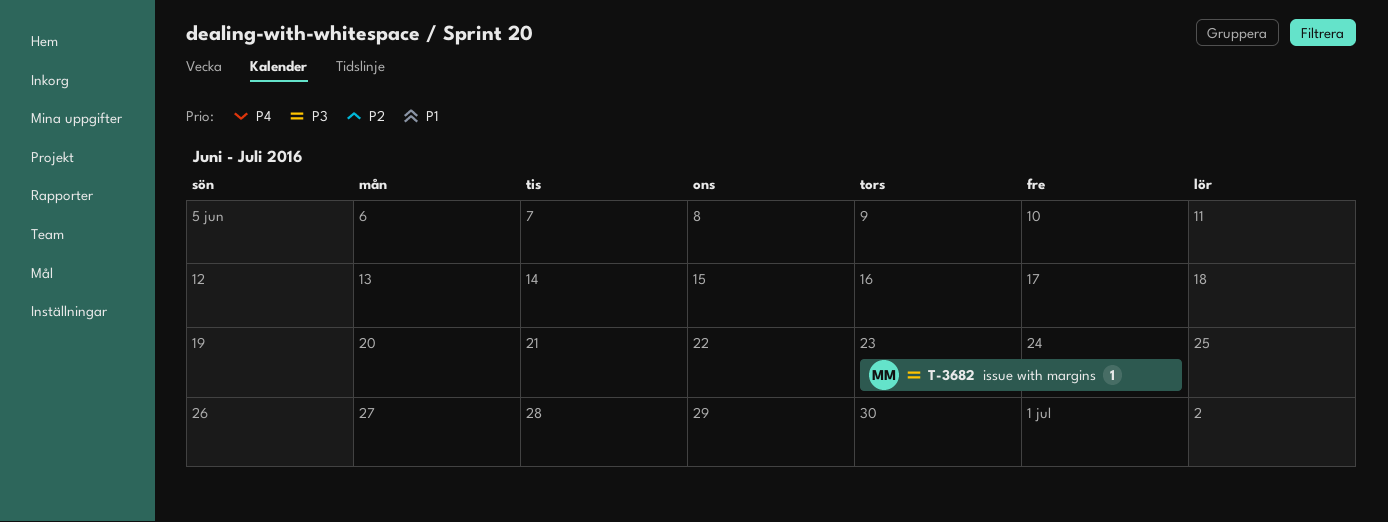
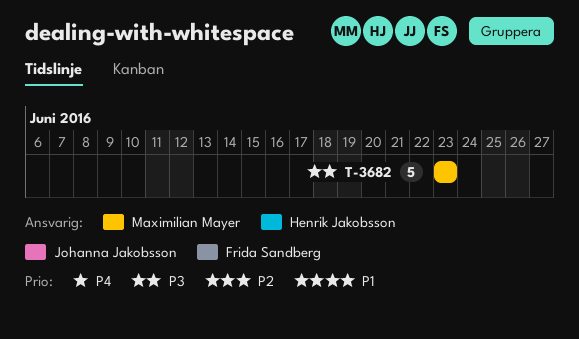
T-3682, estimate: 1 -> 5
T-3682, due: Jun 24 -> Jun 23

